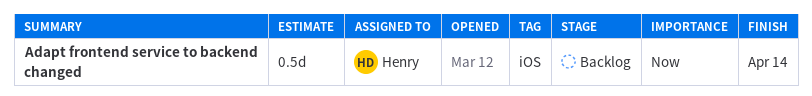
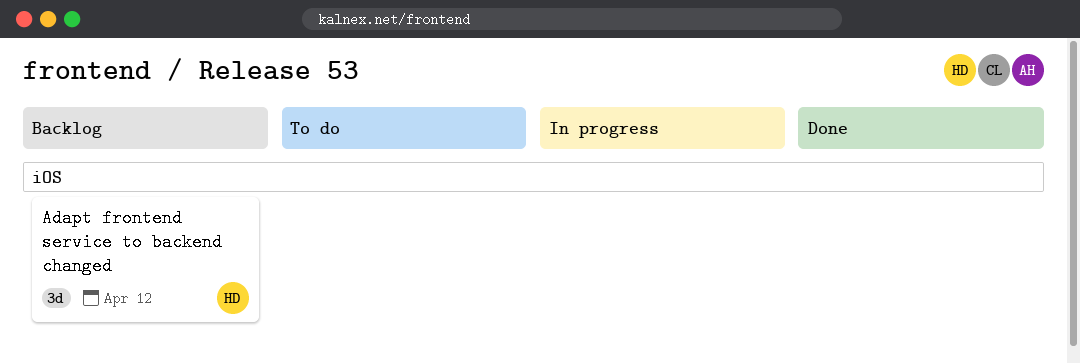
Adapt frontend service to backend changed, estimate: 0.5d -> 3d
Adapt frontend service to backend changed, due: Apr 14 -> Apr 12

